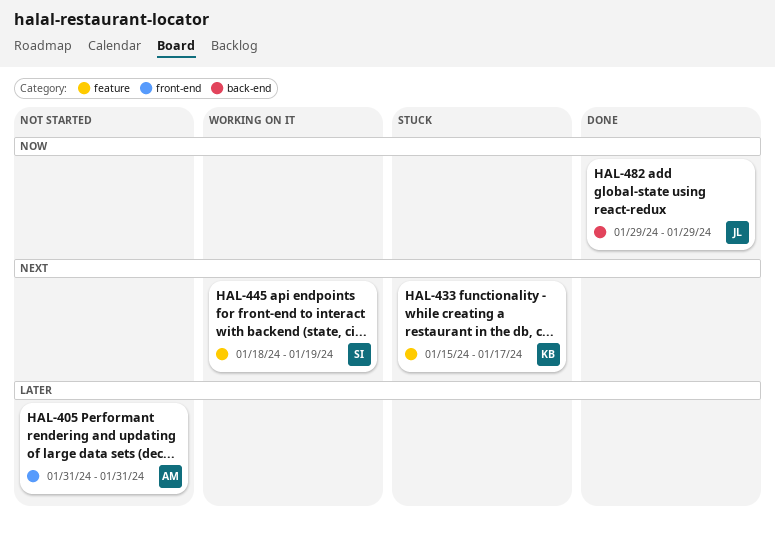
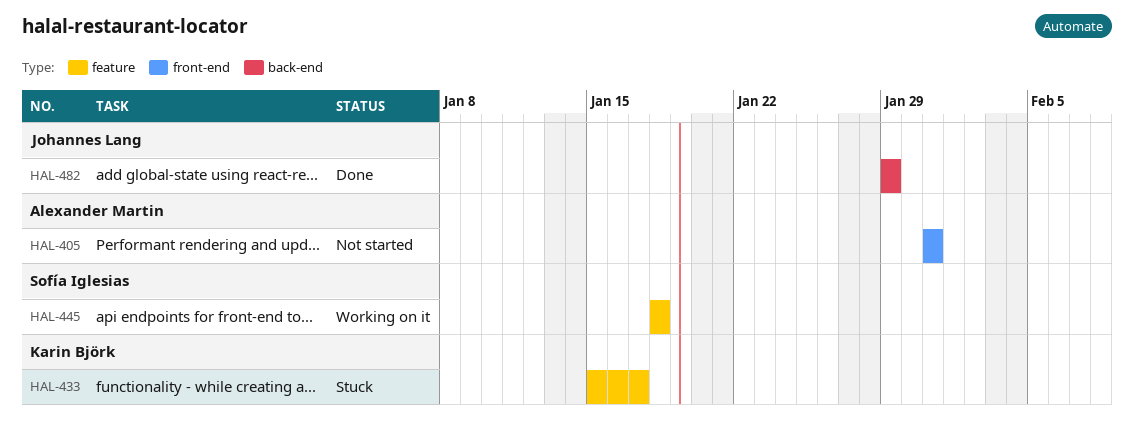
HAL-445, due: Jan 19 -> Jan 18

